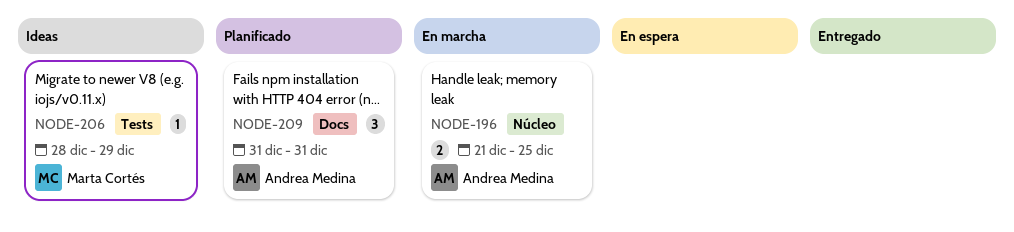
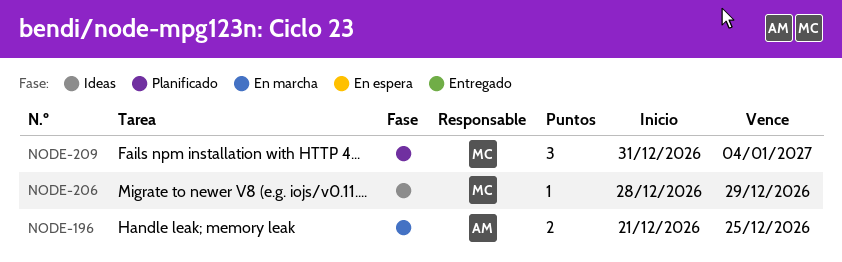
NODE-209, owner: Andrea Medina -> Marta Cortés
NODE-209, due: Dec 31 -> Jan 4

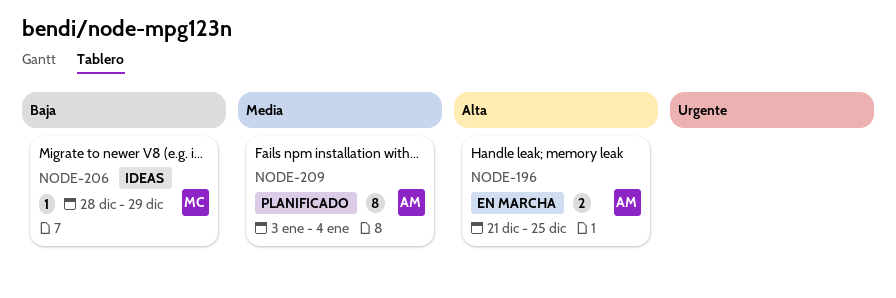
NODE-209, owner: MC -> AM
NODE-209, estimate: 3 -> 8
NODE-209, start: Dec 31 -> Jan 3

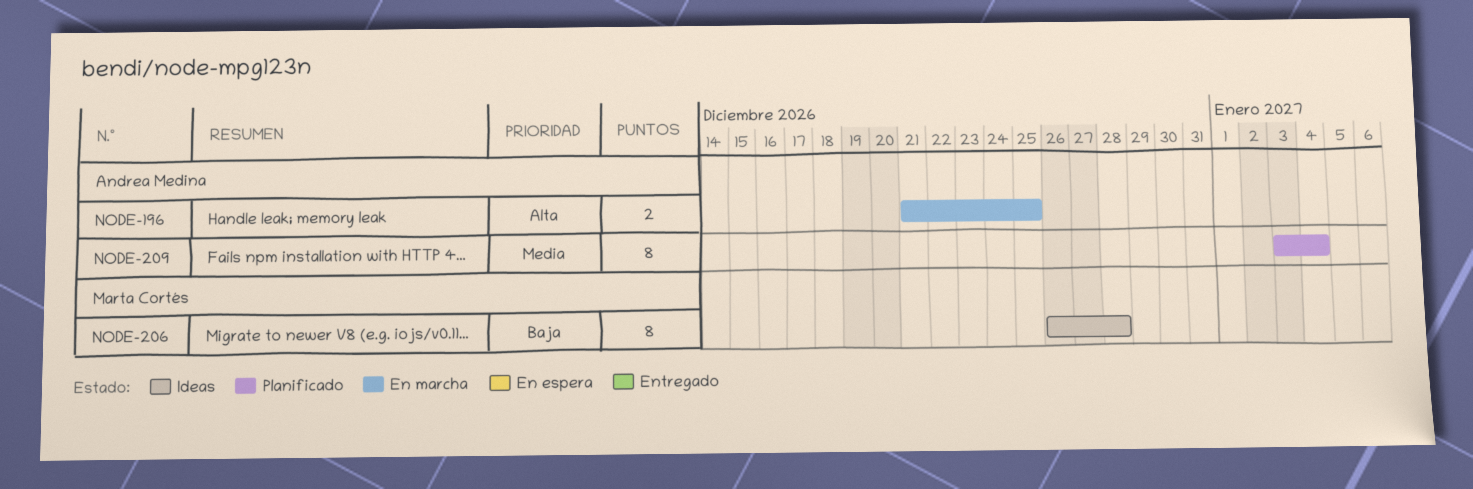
NODE-206, estimate: 1 -> 8
NODE-206, start: Dec 28 -> Dec 26
NODE-206, due: Dec 29 -> Dec 28

